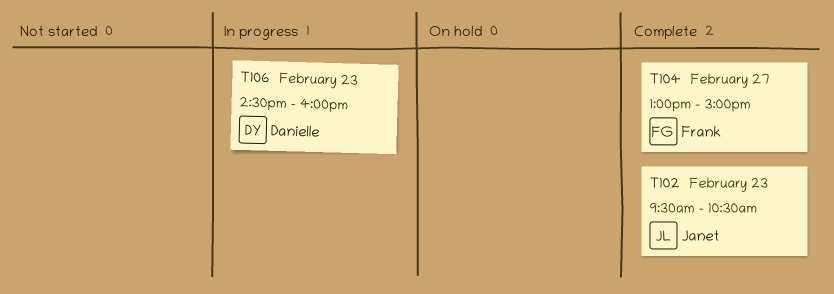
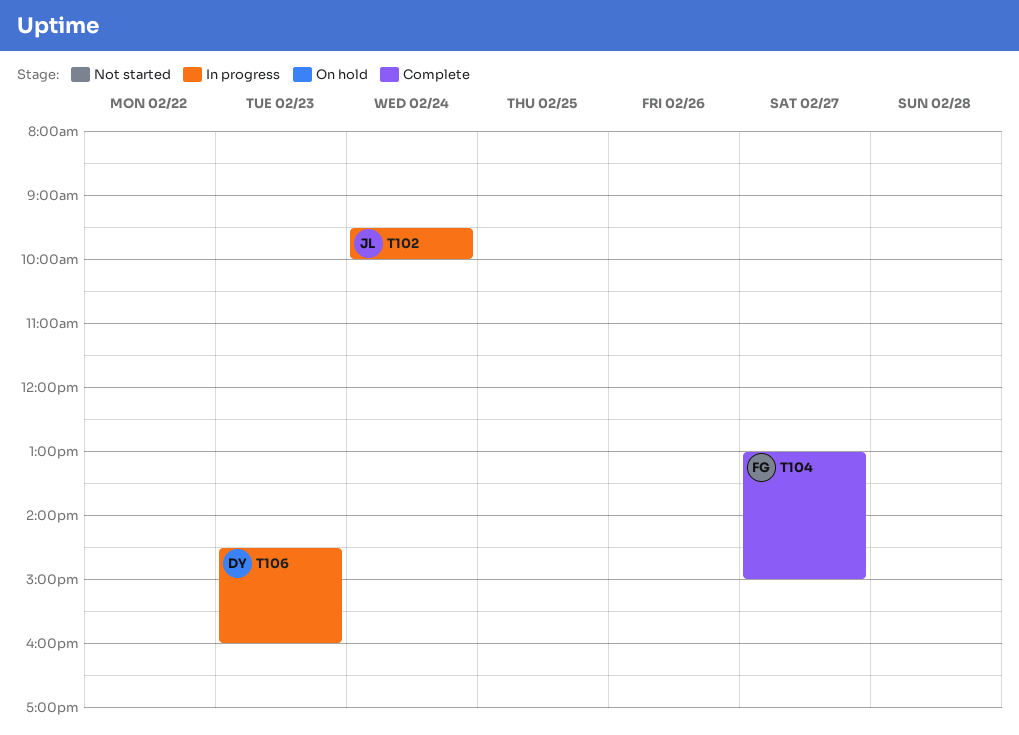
T102, status: Complete -> In progress
T102, day: Feb 23 -> Feb 24
T102, ends: 10:30 -> 10:00

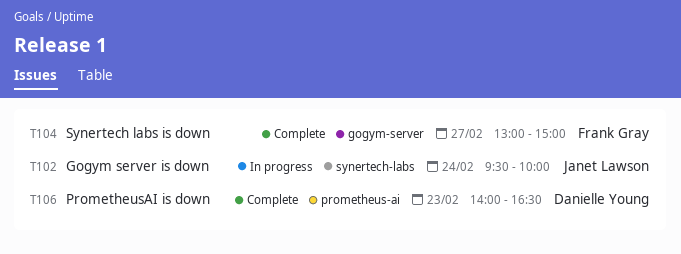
T106, status: In progress -> Complete
T106, begins: 14:30 -> 14:00
T106, ends: 16:00 -> 16:30

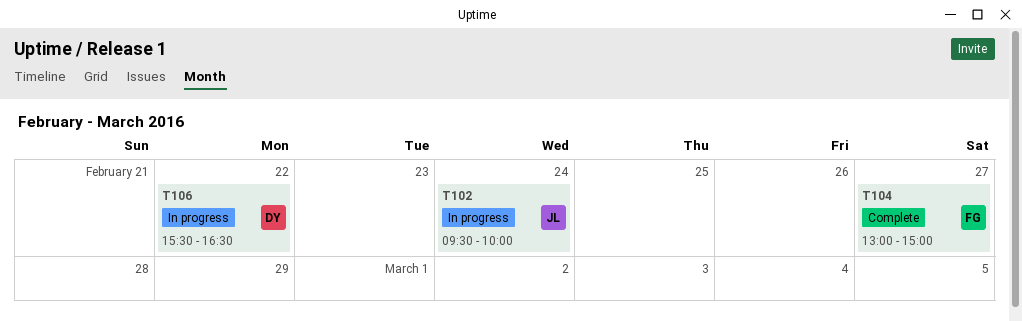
T106, status: Complete -> In progress
T106, day: Feb 23 -> Feb 22
T106, begins: 14:00 -> 15:30

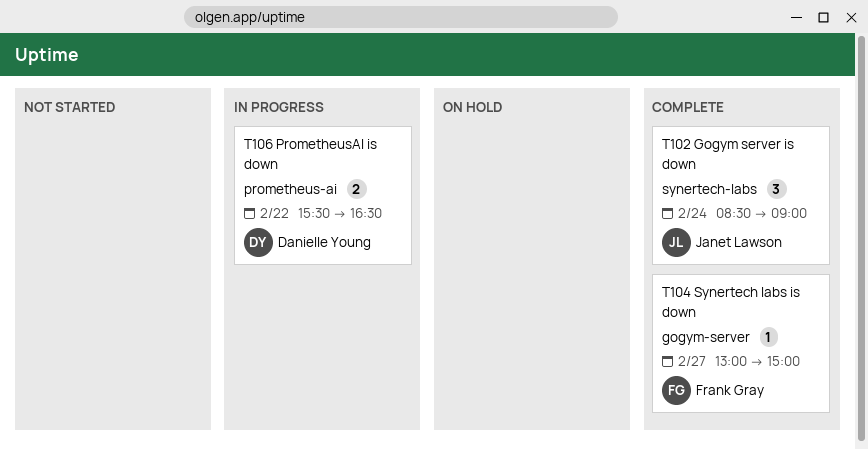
T102, status: In progress -> Complete
T102, begins: 09:30 -> 08:30
T102, ends: 10:00 -> 09:00

